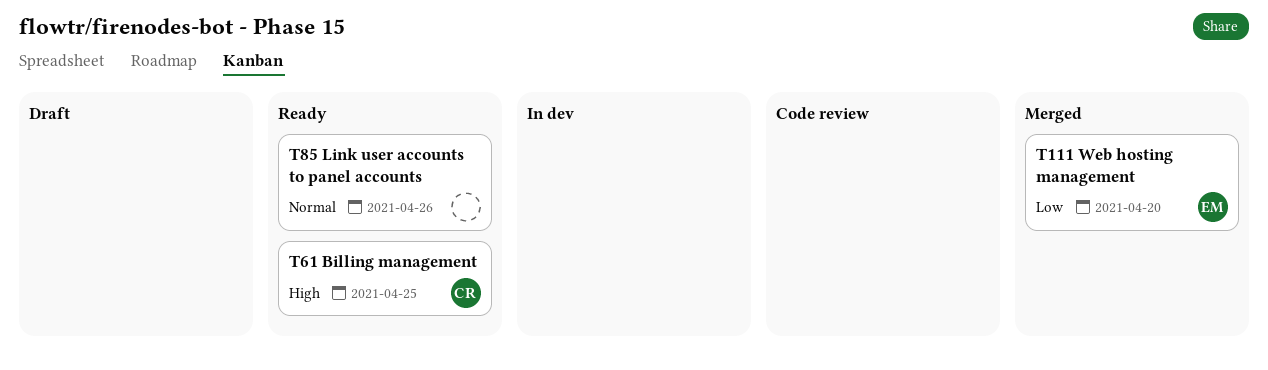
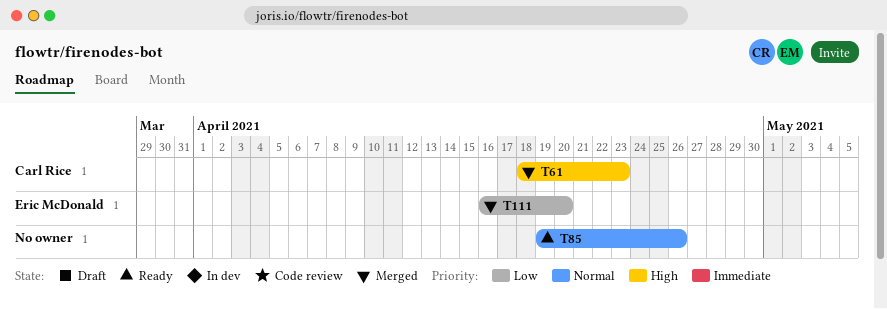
T61, status: Ready -> Merged
T61, due: Apr 25 -> Apr 23

